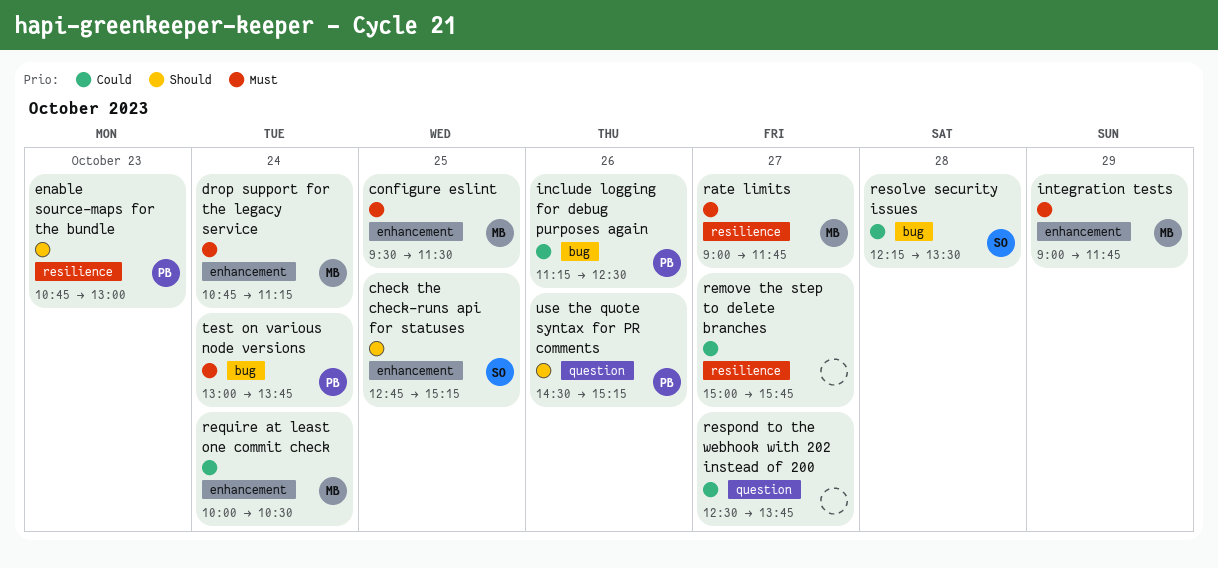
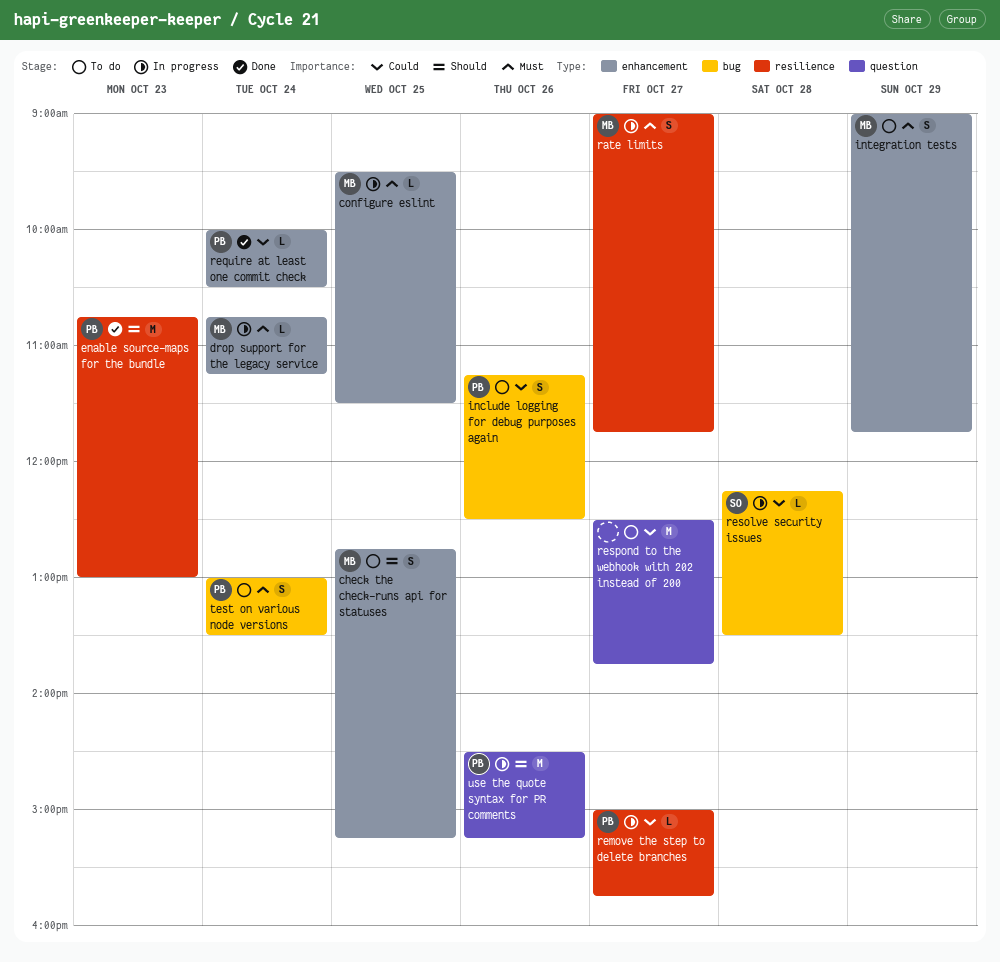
check the check-runs api for statuses, owner: SO -> MB
remove the step to delete branches, owner: none -> PB
require at least one commit check, owner: MB -> PB
test on various node versions, ends: 13:45 -> 13:30

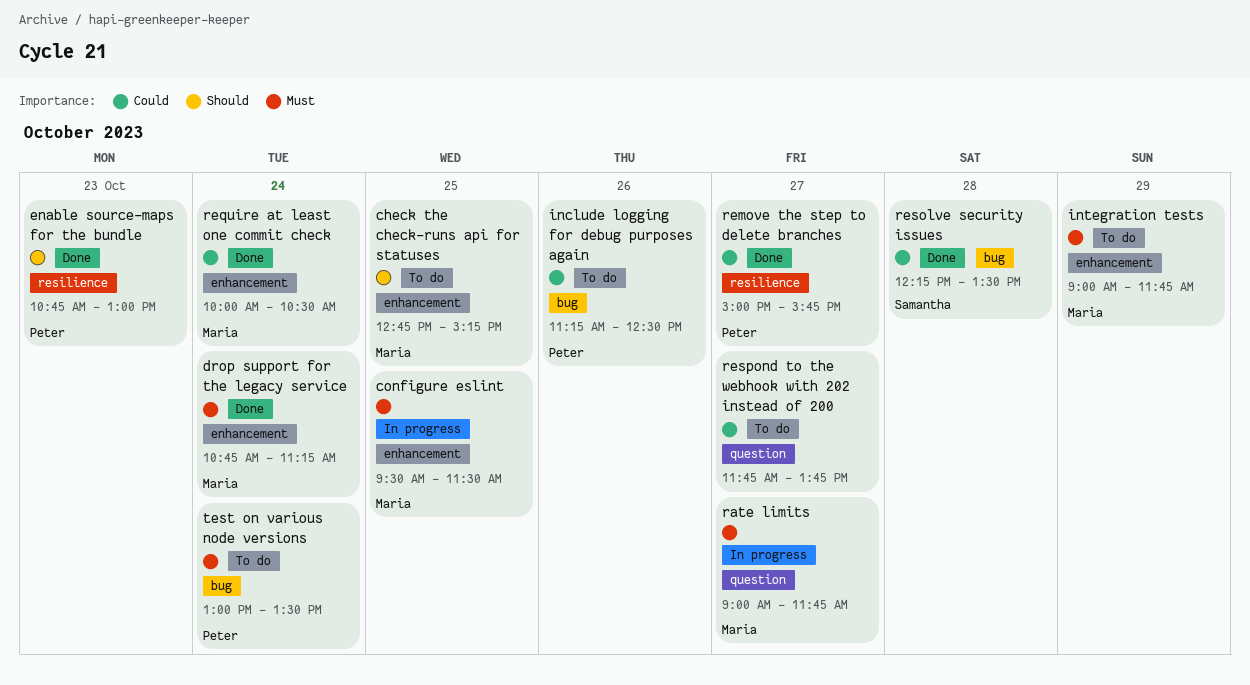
drop support for the legacy service, status: In progress -> Done
rate limits, label: resilience -> question
remove the step to delete branches, status: In progress -> Done
require at least one commit check, owner: Peter -> Maria
resolve security issues, status: In progress -> Done
respond to the webhook with 202 instead of 200, begins: 12:30 -> 11:45
use the quote syntax for PR comments: present -> none

